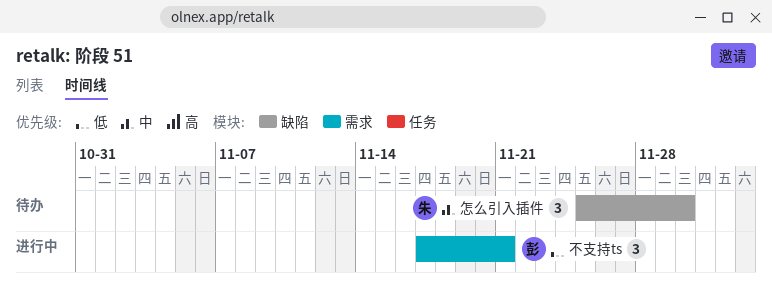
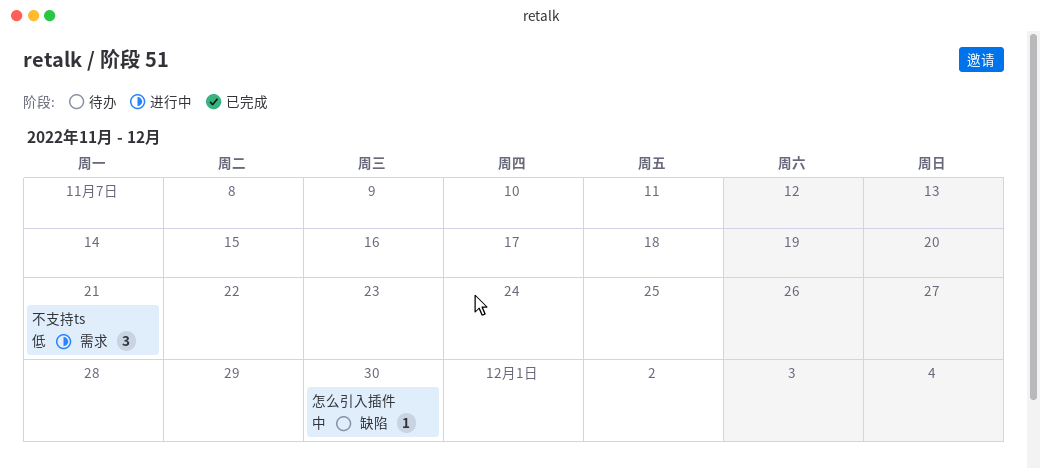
怎么引入插件, estimate: 3 -> 1

